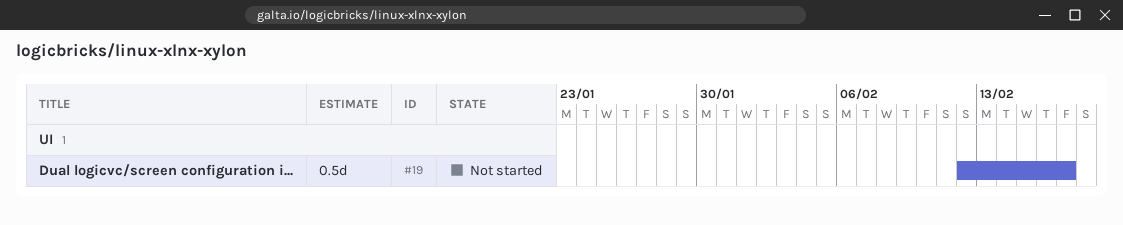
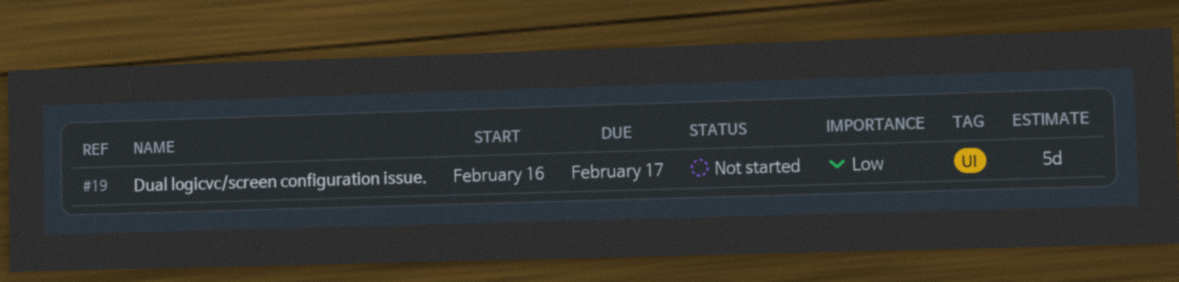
#19, estimate: 0.5d -> 5d
#19, start: Feb 12 -> Feb 16

